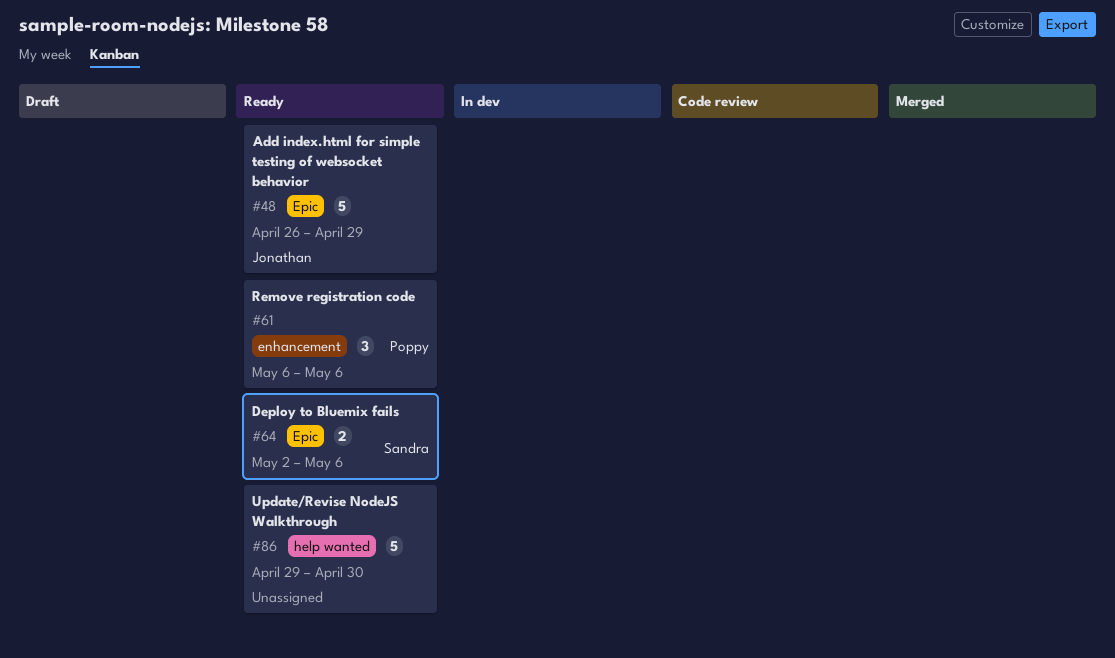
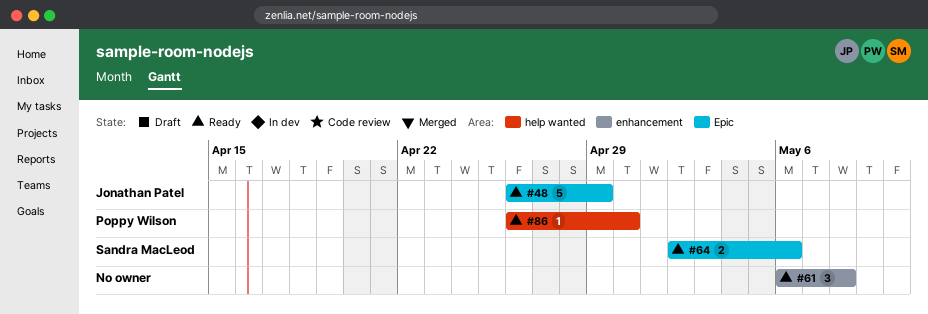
#61, owner: Poppy Wilson -> none
#61, due: May 6 -> May 8
#86, owner: none -> Poppy Wilson
#86, estimate: 5 -> 1
#86, start: Apr 29 -> Apr 26

